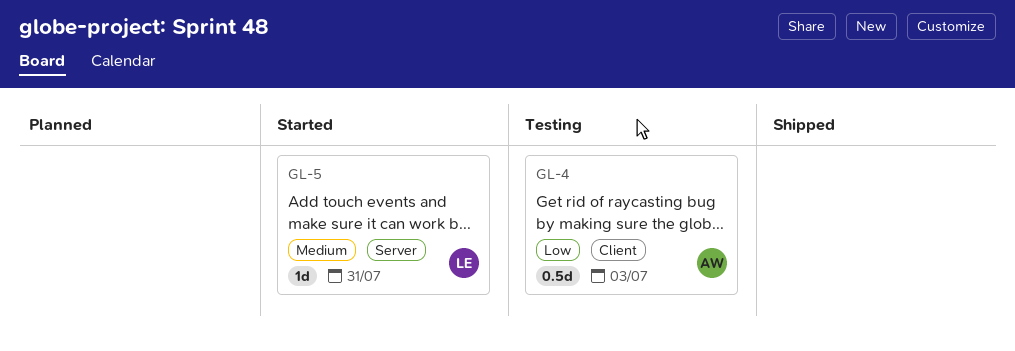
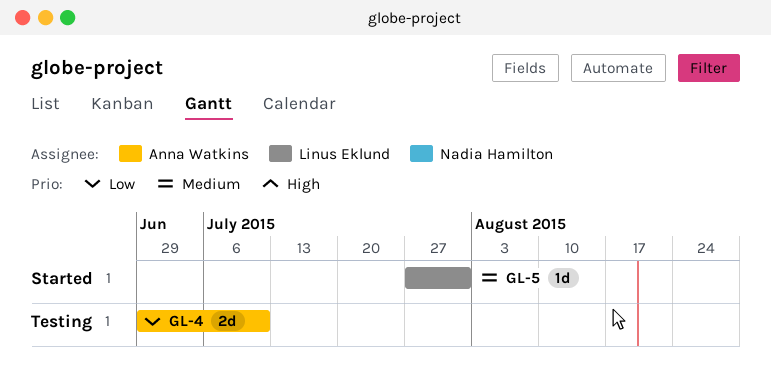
GL-4, estimate: 0.5d -> 2d
GL-4, due: Jul 3 -> Jul 10

